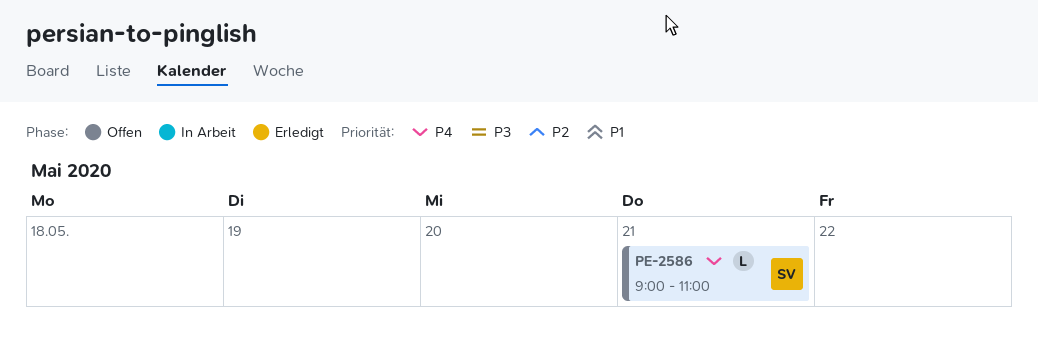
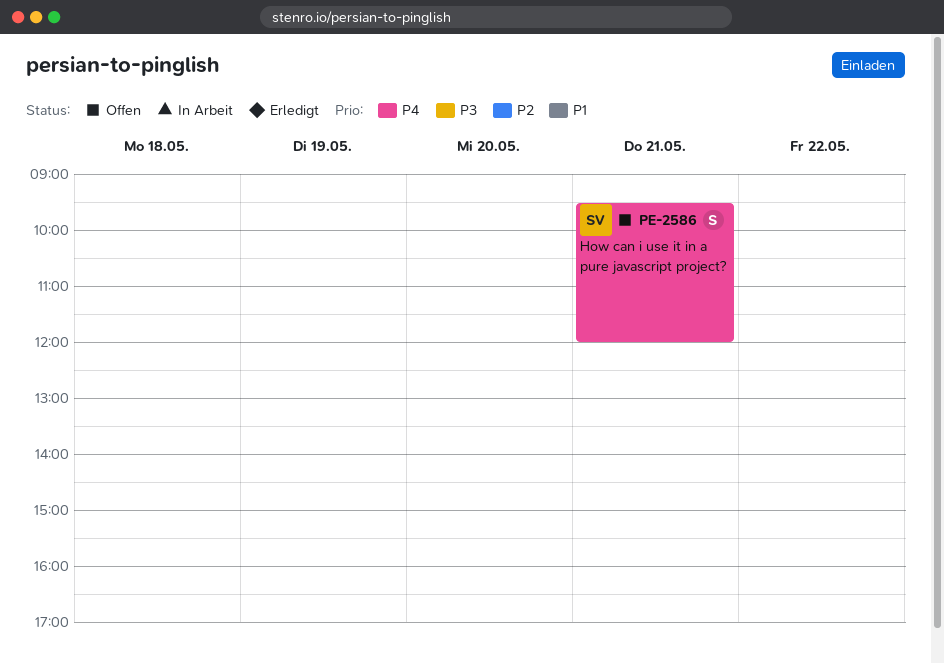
PE-2586, estimate: L -> S
PE-2586, begins: 09:00 -> 09:30
PE-2586, ends: 11:00 -> 12:00

